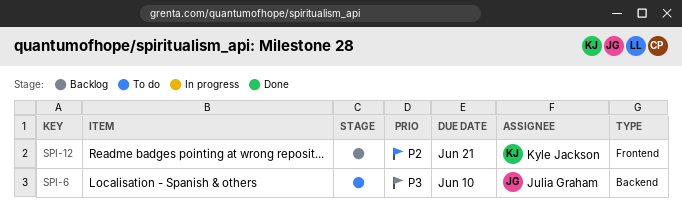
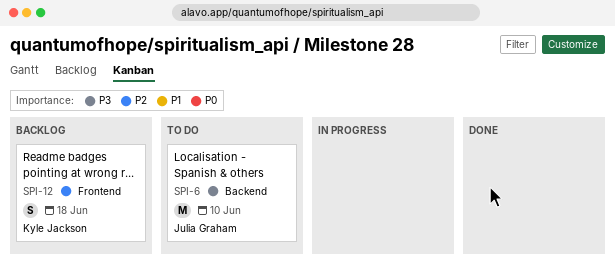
SPI-12, due: Jun 21 -> Jun 18

